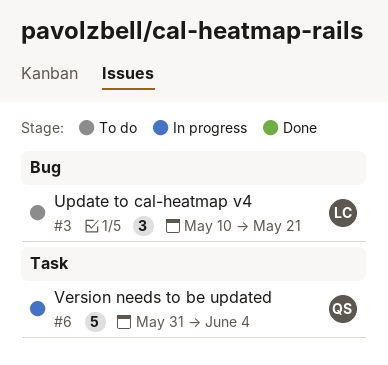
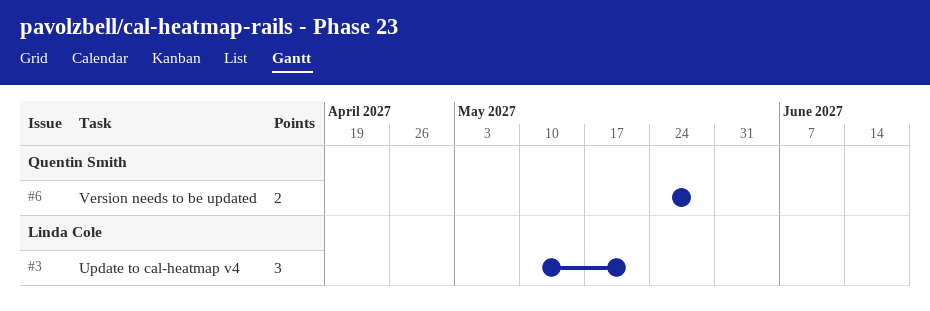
#6, estimate: 5 -> 2
#6, start: May 31 -> May 24
#6, due: Jun 4 -> May 28

